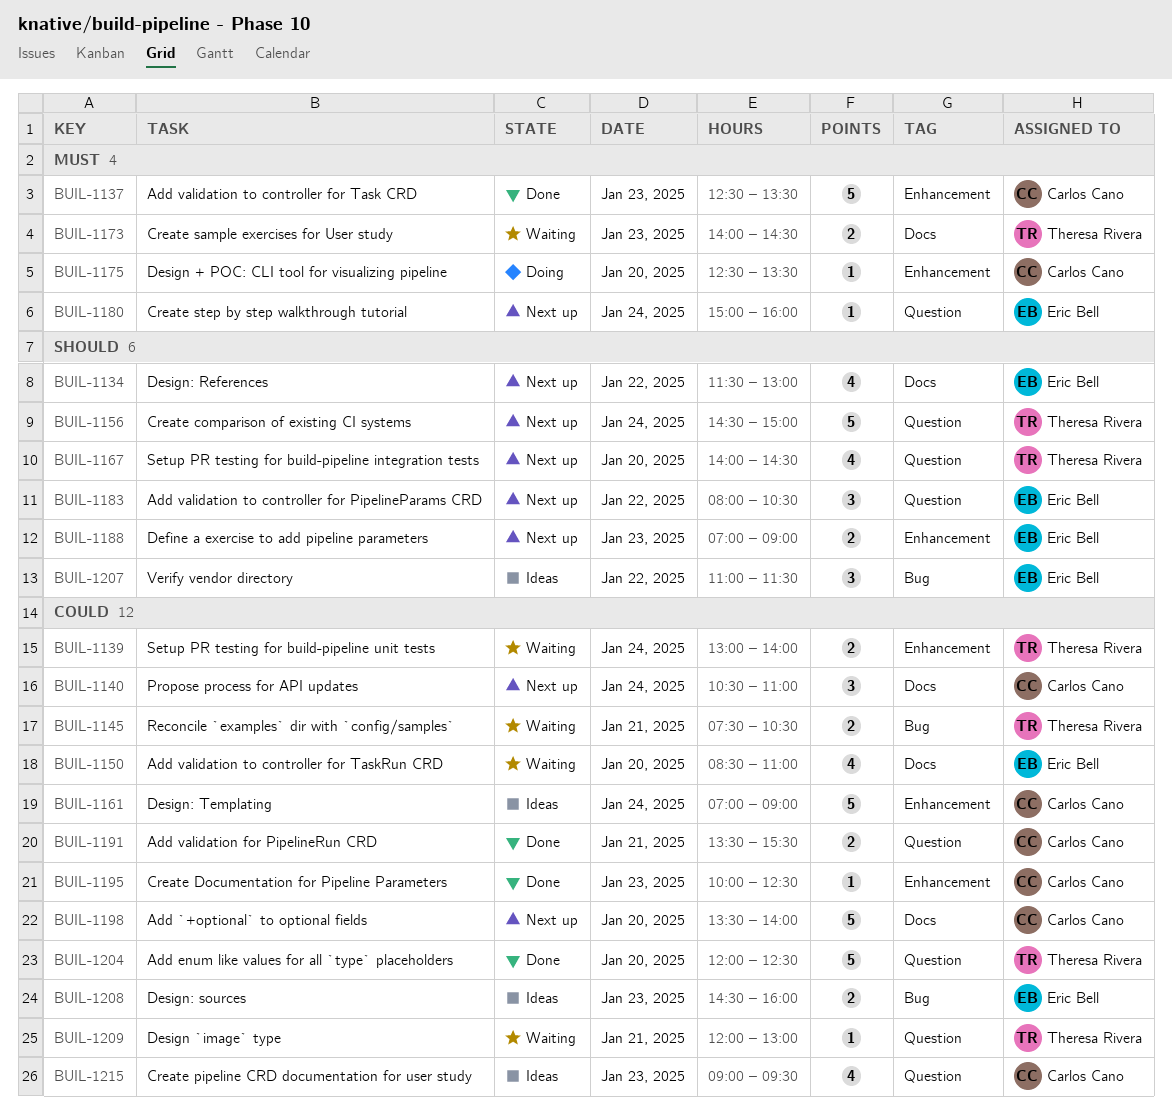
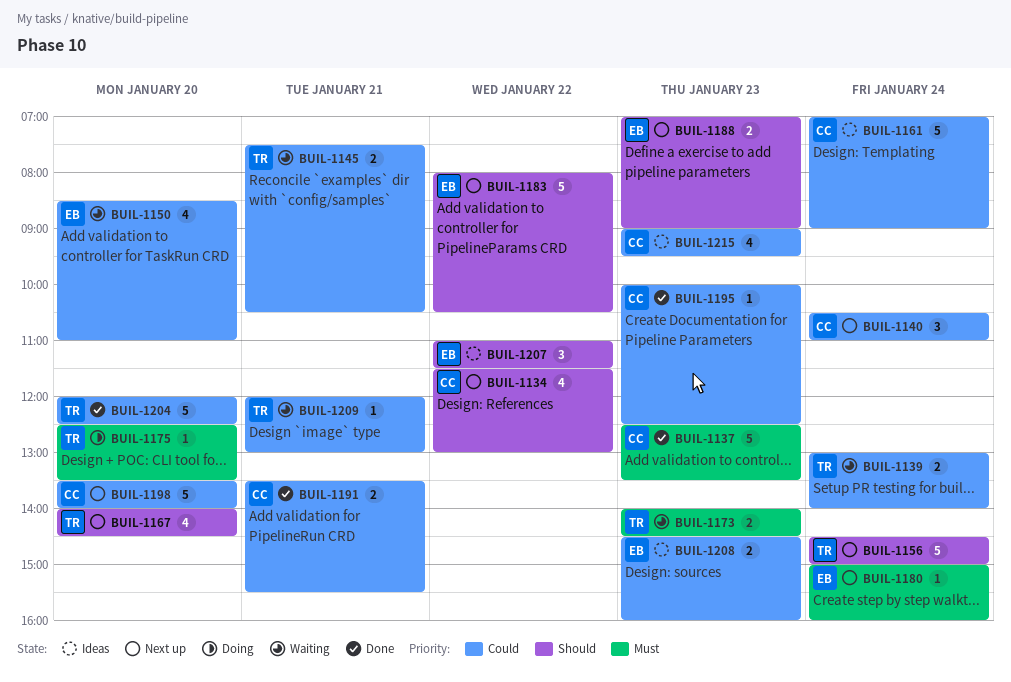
BUIL-1134, owner: Eric Bell -> Carlos Cano
BUIL-1175, owner: Carlos Cano -> Theresa Rivera
BUIL-1183, estimate: 3 -> 5

